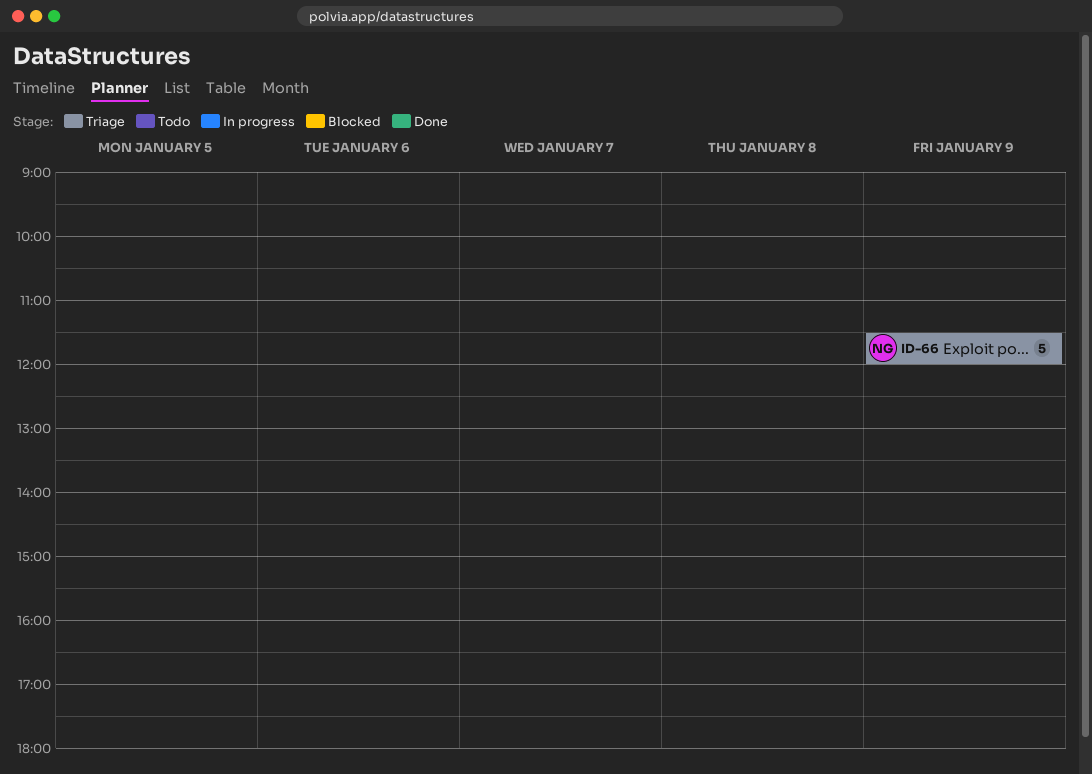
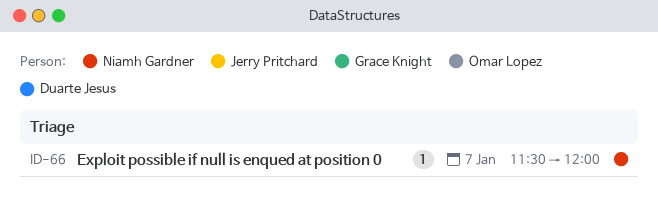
ID-66, estimate: 5 -> 1
ID-66, day: Jan 9 -> Jan 7

